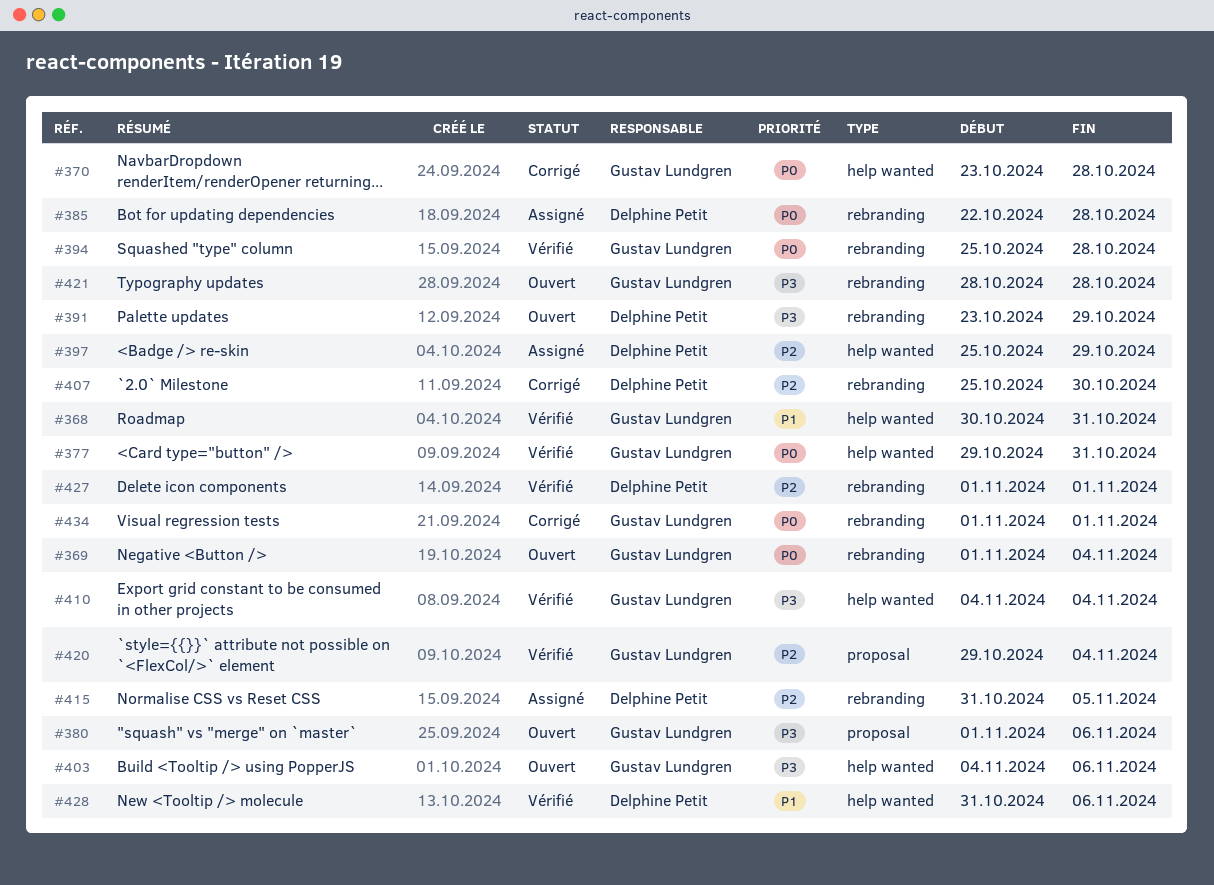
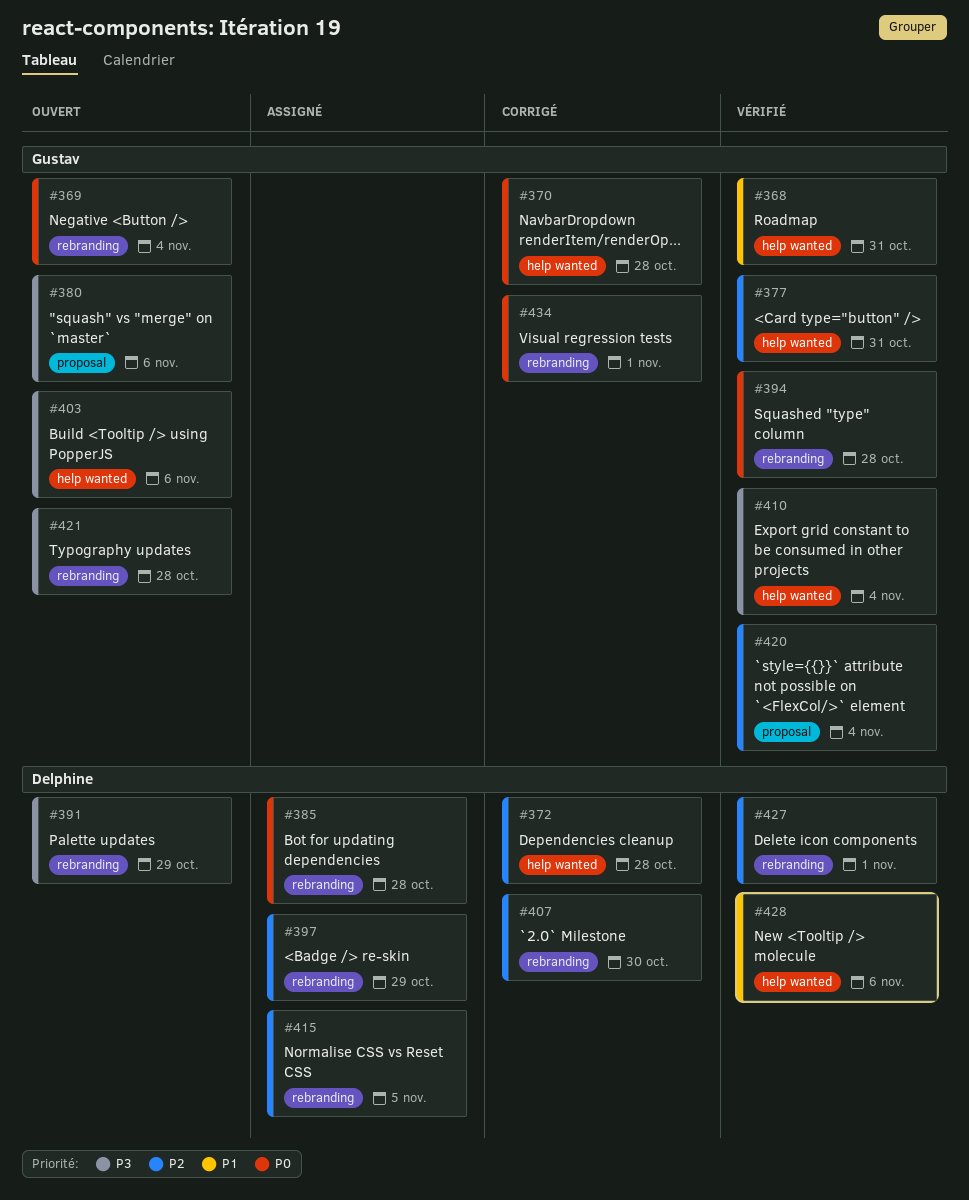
#372: none -> present
#377, priority: P0 -> P2
#397, label: help wanted -> rebranding

